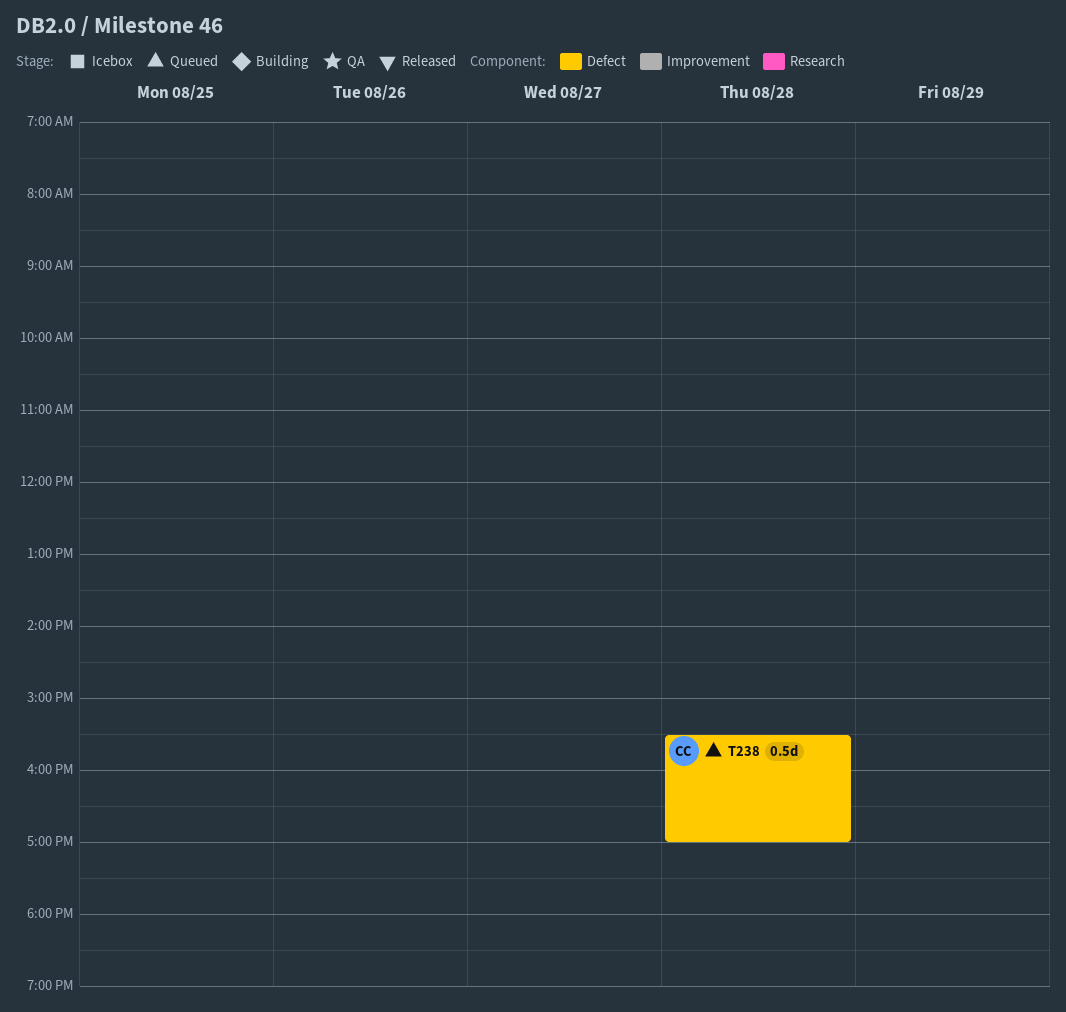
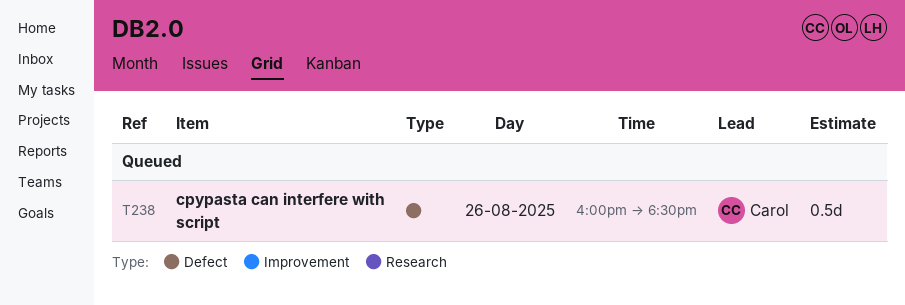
T238, day: Aug 28 -> Aug 26
T238, begins: 15:30 -> 16:00
T238, ends: 17:00 -> 18:30

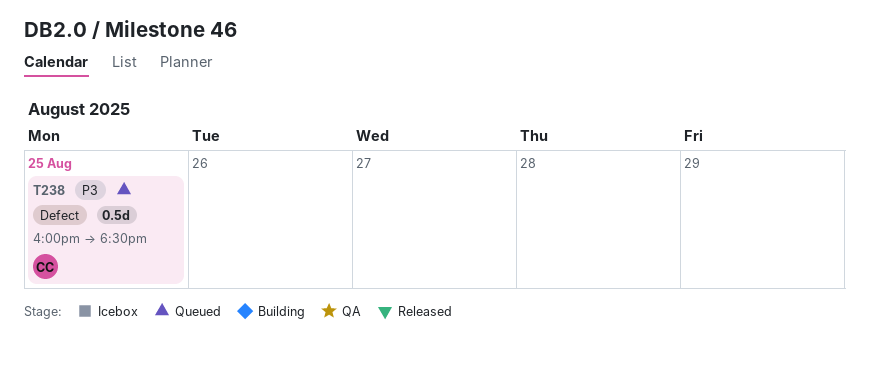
T238, day: Aug 26 -> Aug 25

